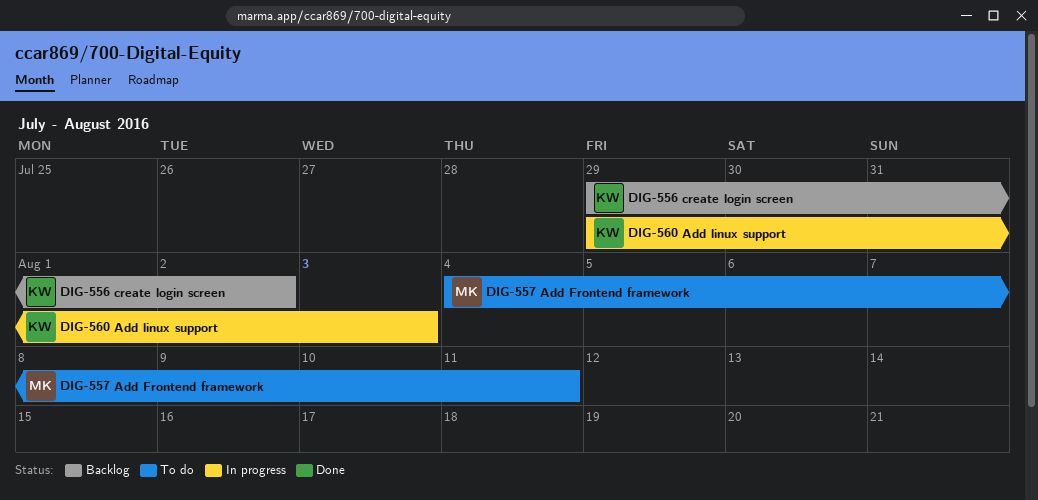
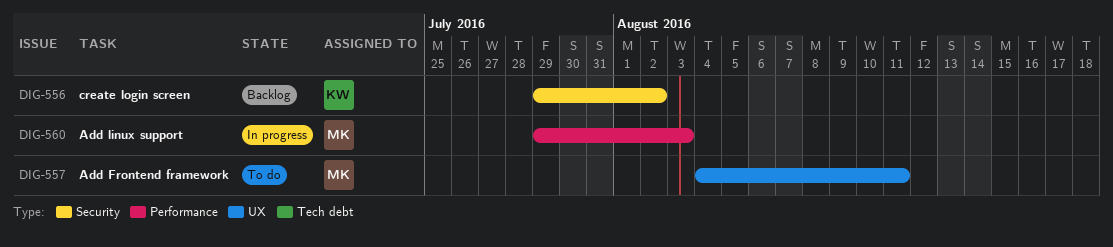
DIG-560, owner: KW -> MK

